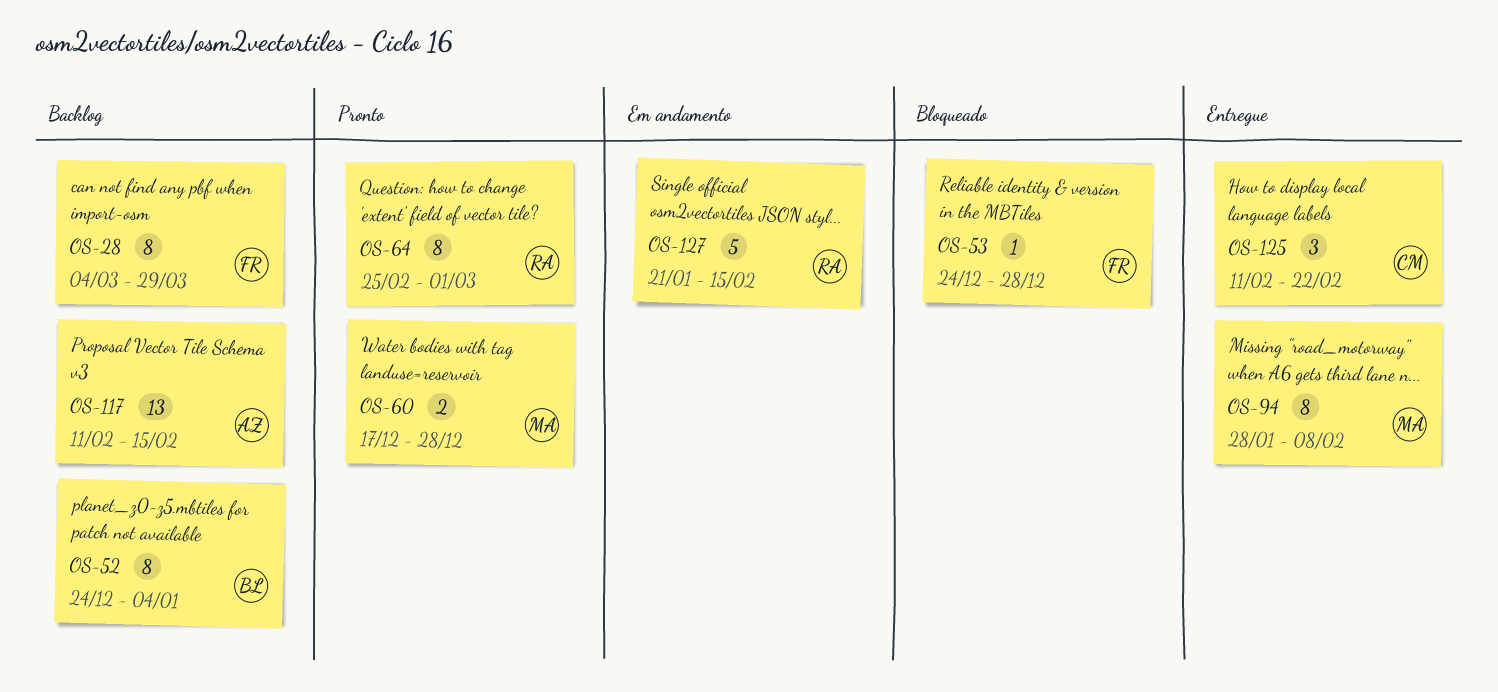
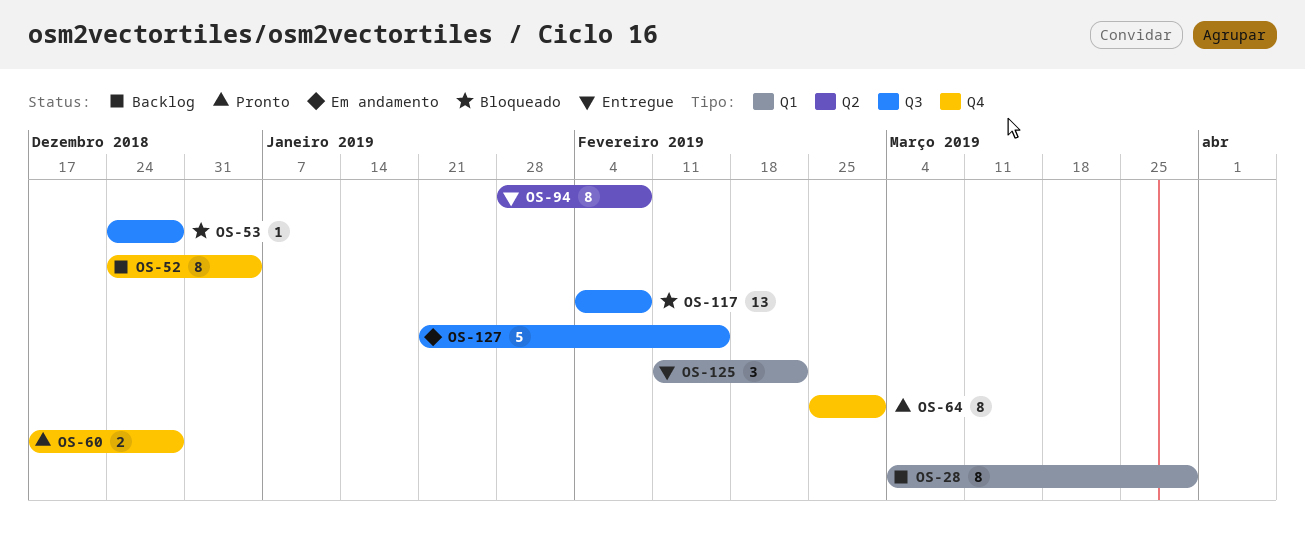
OS-117, status: Backlog -> Bloqueado
OS-117, start: Feb 11 -> Feb 4
OS-117, due: Feb 15 -> Feb 8

